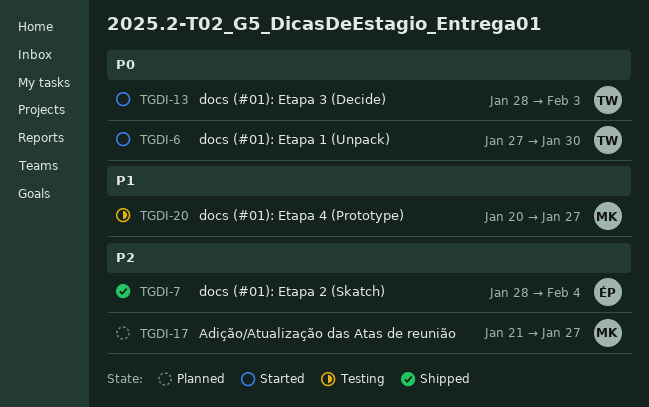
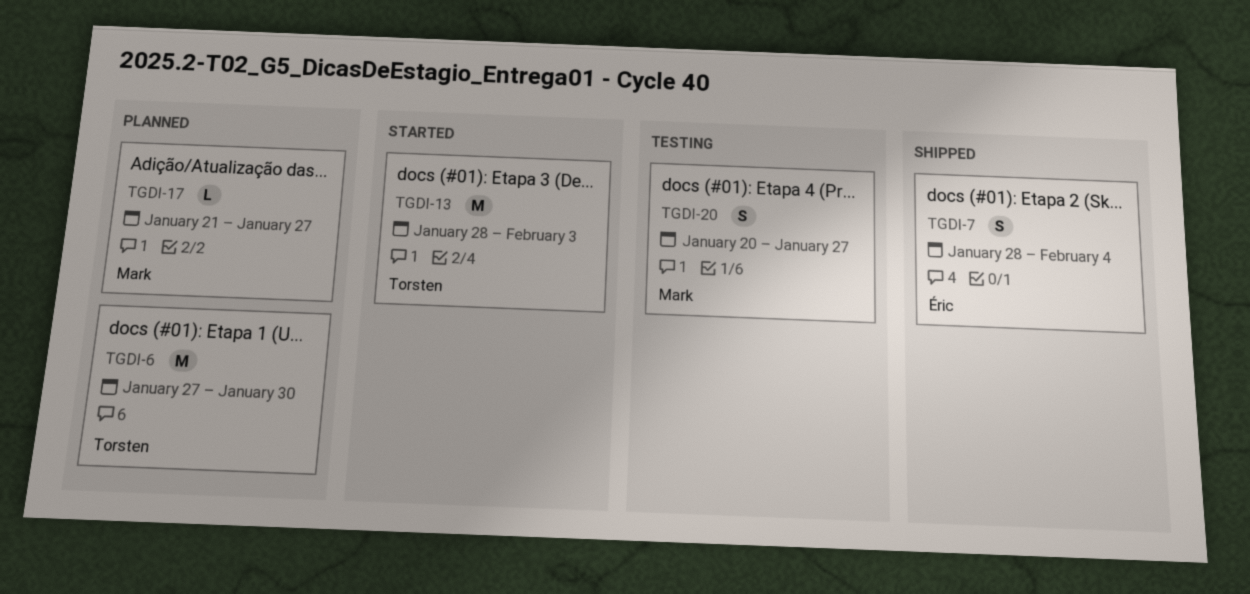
TGDI-6, status: Started -> Planned

